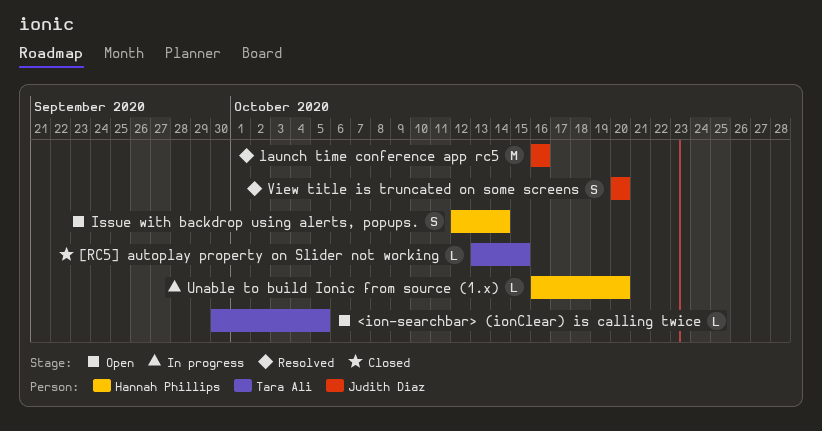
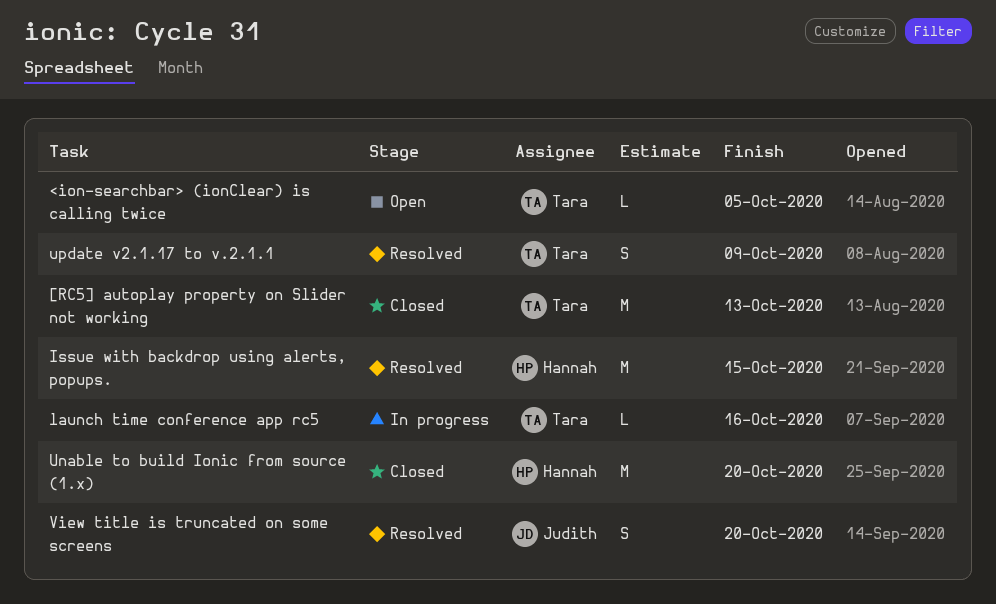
[RC5] autoplay property on Slider not working, estimate: L -> M
[RC5] autoplay property on Slider not working, due: Oct 15 -> Oct 13
Issue with backdrop using alerts, popups., status: Open -> Resolved
Issue with backdrop using alerts, popups., estimate: S -> M
Issue with backdrop using alerts, popups., due: Oct 14 -> Oct 15
launch time conference app rc5, status: Resolved -> In progress
launch time conference app rc5, owner: Judith Diaz -> Tara Ali
launch time conference app rc5, estimate: M -> L
Unable to build Ionic from source (1.x), status: In progress -> Closed
Unable to build Ionic from source (1.x), estimate: L -> M
update v2.1.17 to v.2.1.1: none -> present

